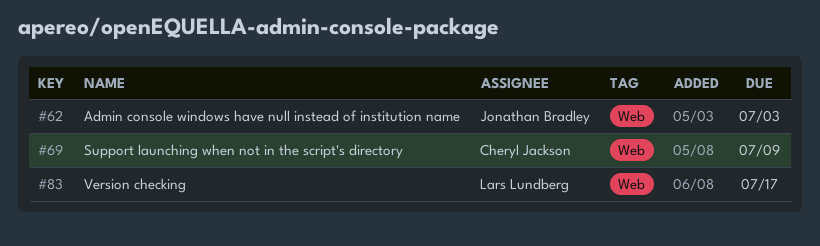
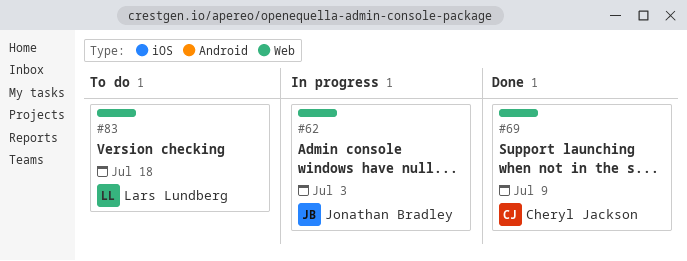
#83, due: Jul 17 -> Jul 18

